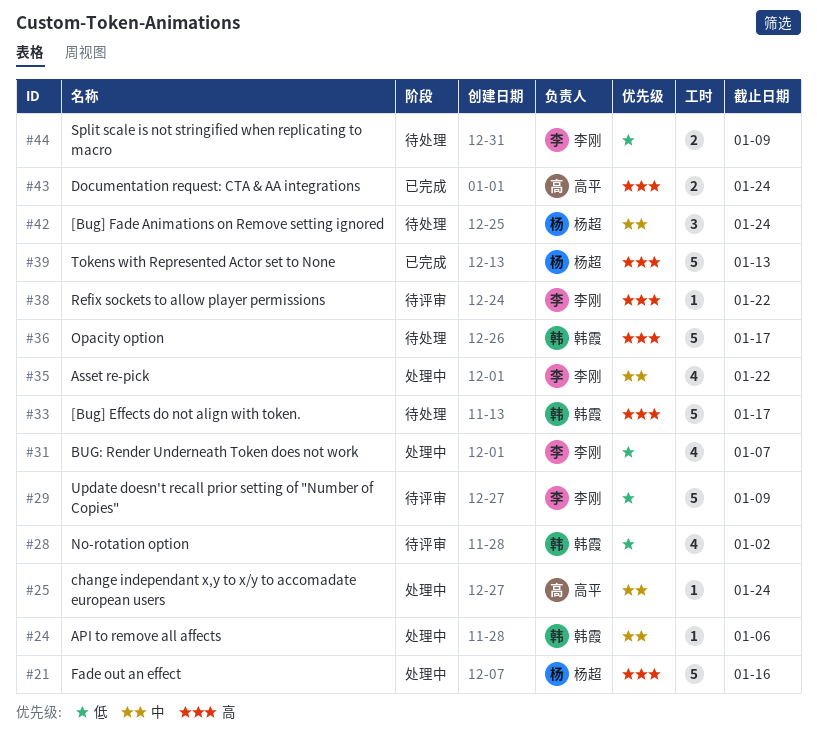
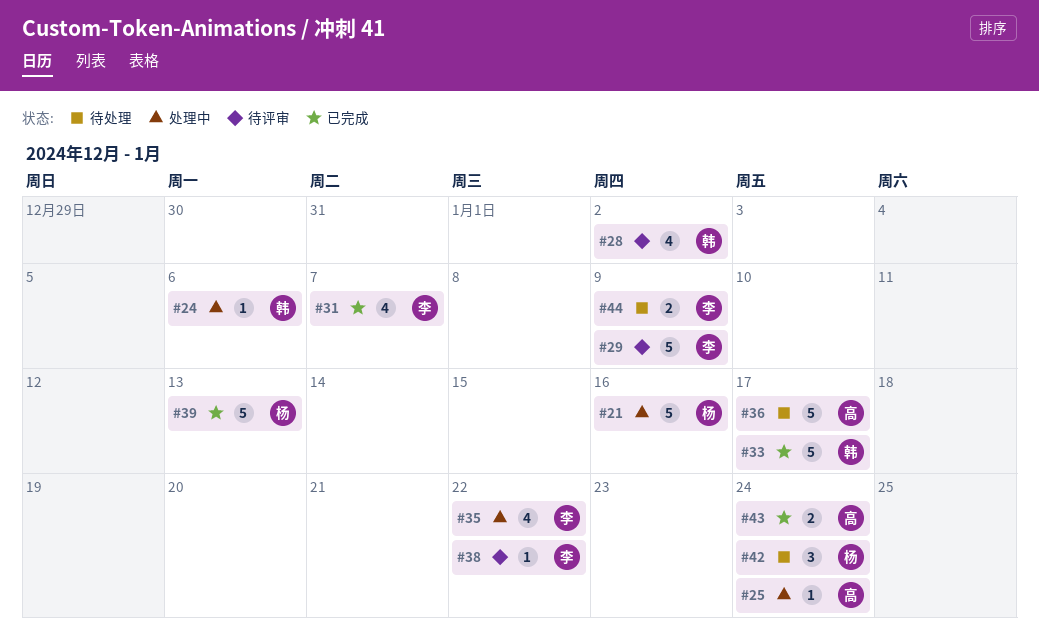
#31, status: 处理中 -> 已完成
#33, status: 待处理 -> 已完成
#36, owner: 韩霞 -> 高平

